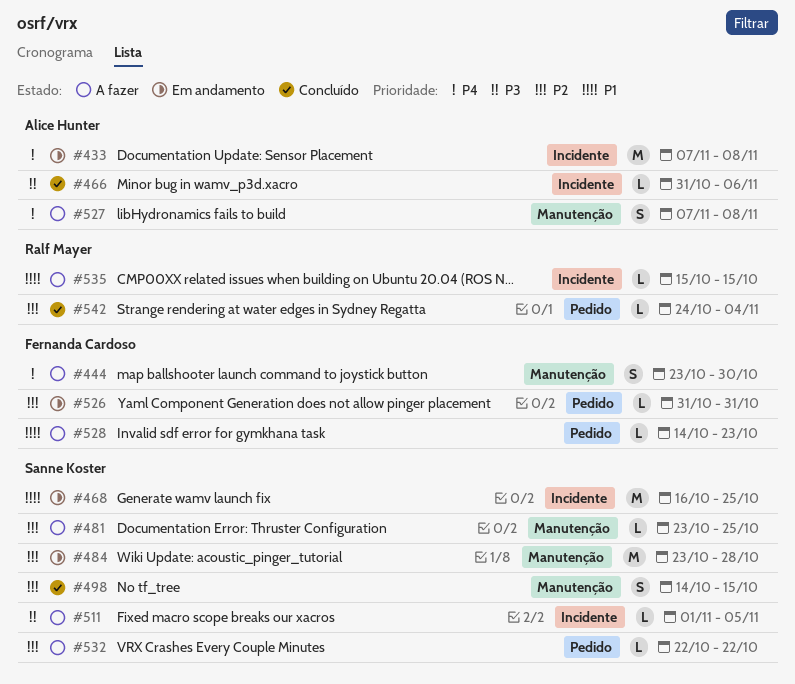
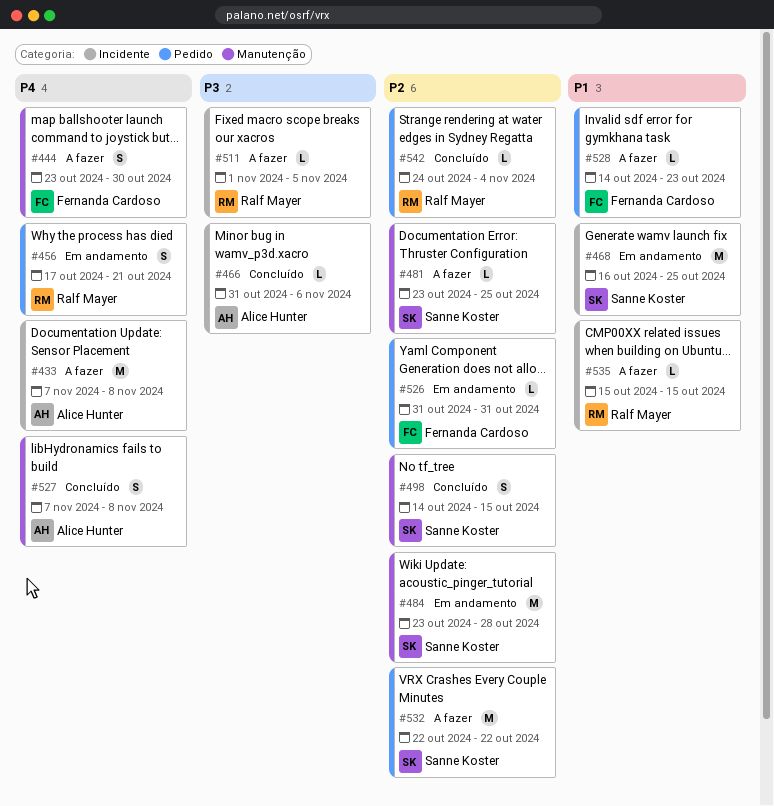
#433, status: Em andamento -> A fazer
#456: none -> present
#511, owner: Sanne Koster -> Ralf Mayer
#527, status: A fazer -> Concluído
#532, estimate: L -> M

